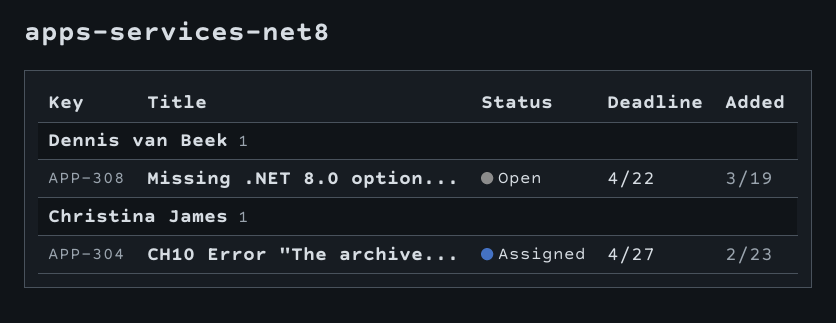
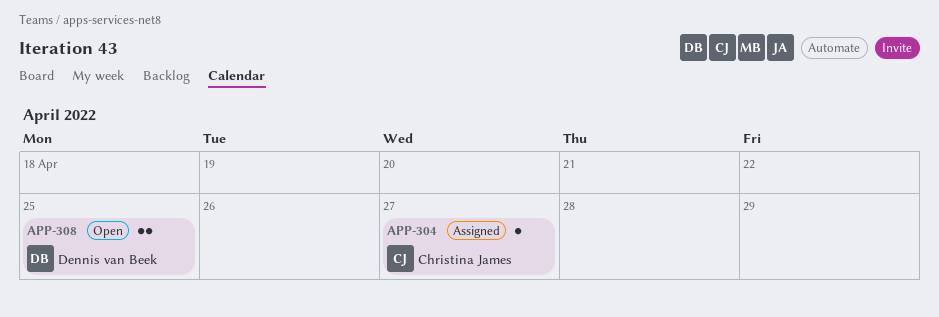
APP-308, due: Apr 22 -> Apr 25

